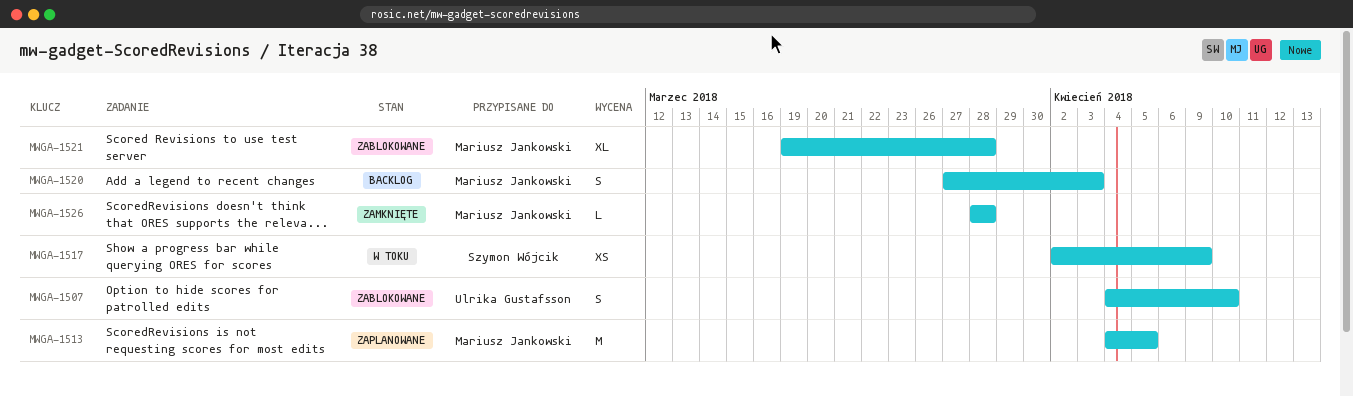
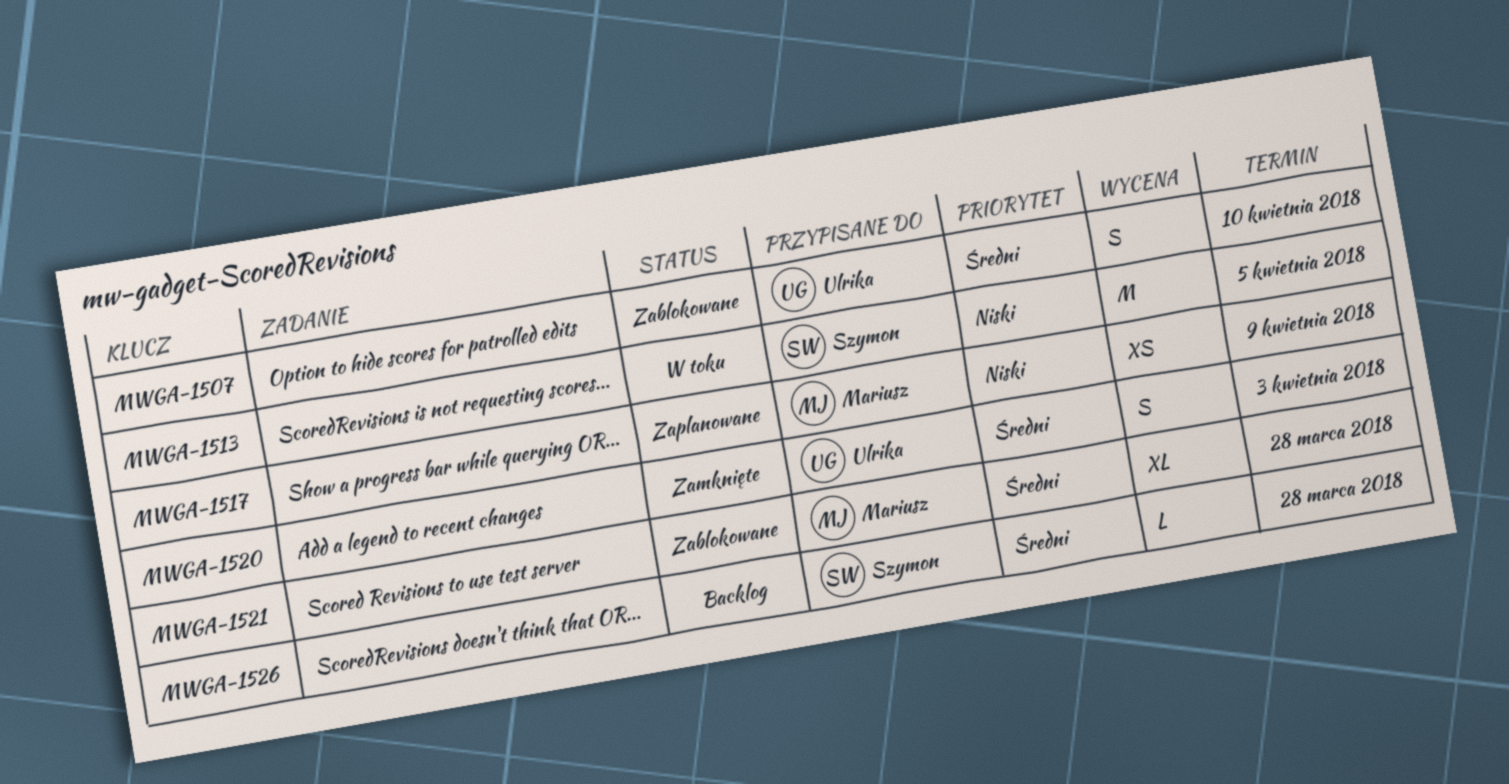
MWGA-1513, status: Zaplanowane -> W toku
MWGA-1513, owner: Mariusz Jankowski -> Szymon Wójcik
MWGA-1517, status: W toku -> Zaplanowane
MWGA-1517, owner: Szymon Wójcik -> Mariusz Jankowski
MWGA-1520, status: Backlog -> Zamknięte
MWGA-1520, owner: Mariusz Jankowski -> Ulrika Gustafsson
MWGA-1526, status: Zamknięte -> Backlog
MWGA-1526, owner: Mariusz Jankowski -> Szymon Wójcik

